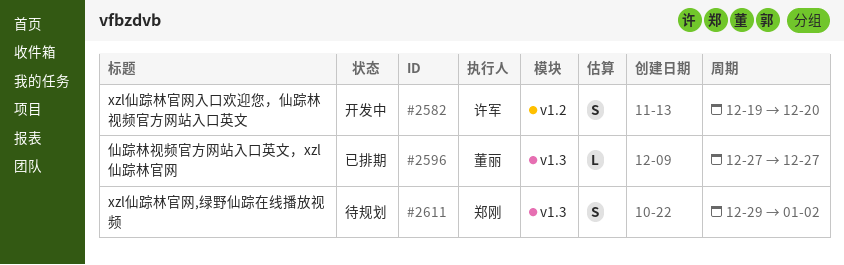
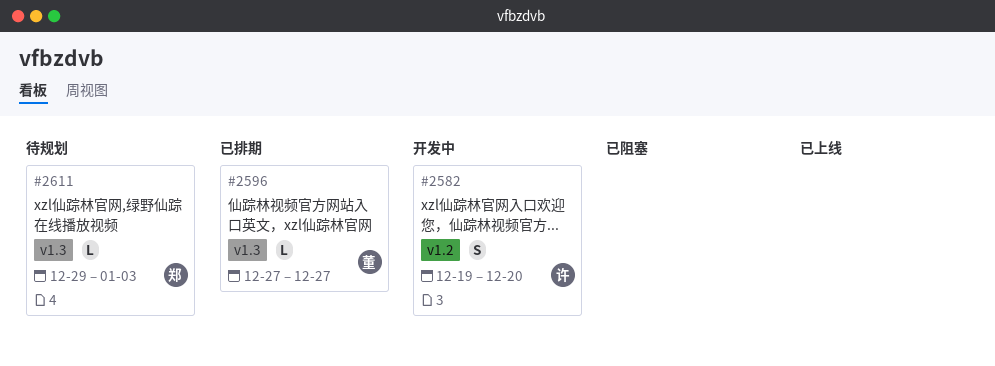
#2611, estimate: S -> L
#2611, due: Jan 2 -> Jan 3

